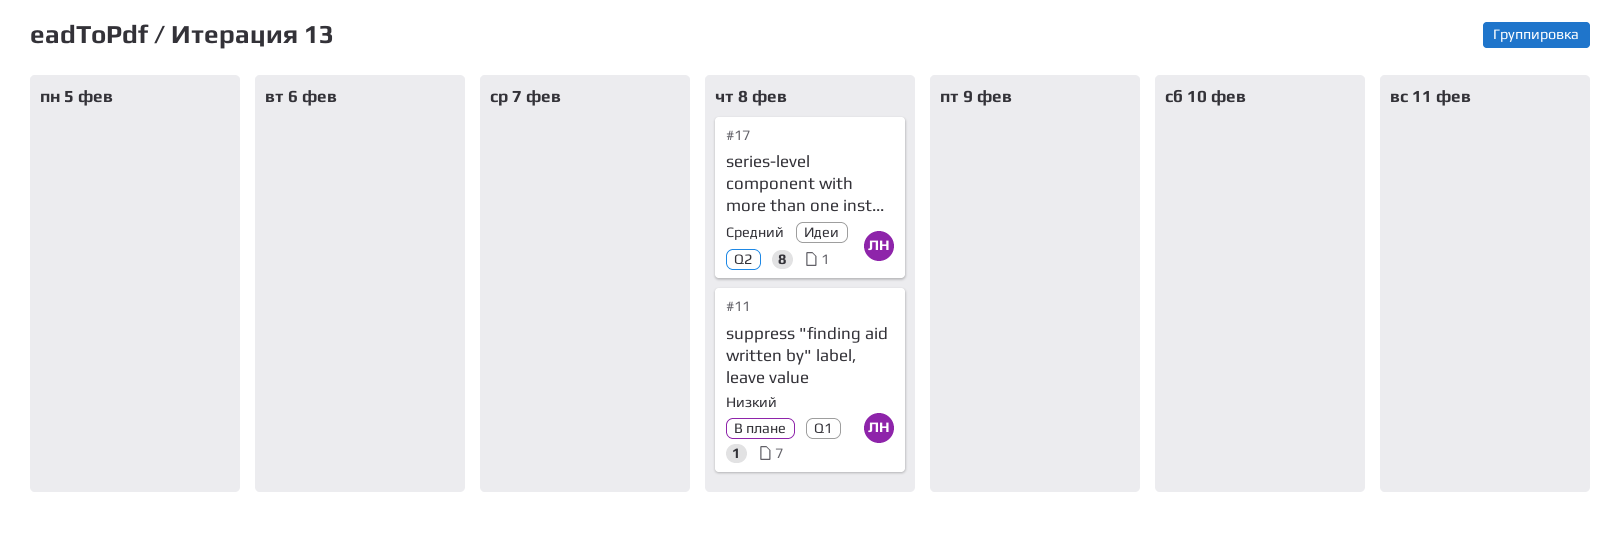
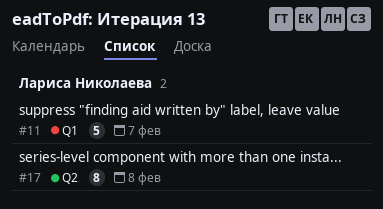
#11, estimate: 1 -> 5
#11, due: Feb 8 -> Feb 7

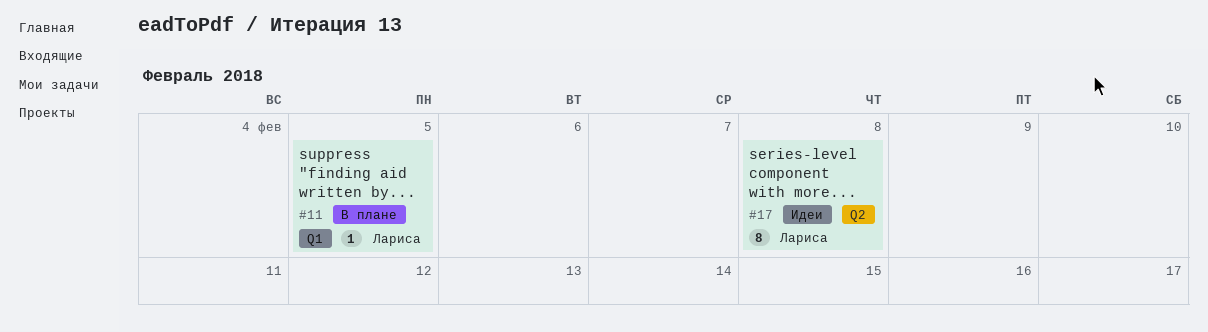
#11, estimate: 5 -> 1
#11, due: Feb 7 -> Feb 5

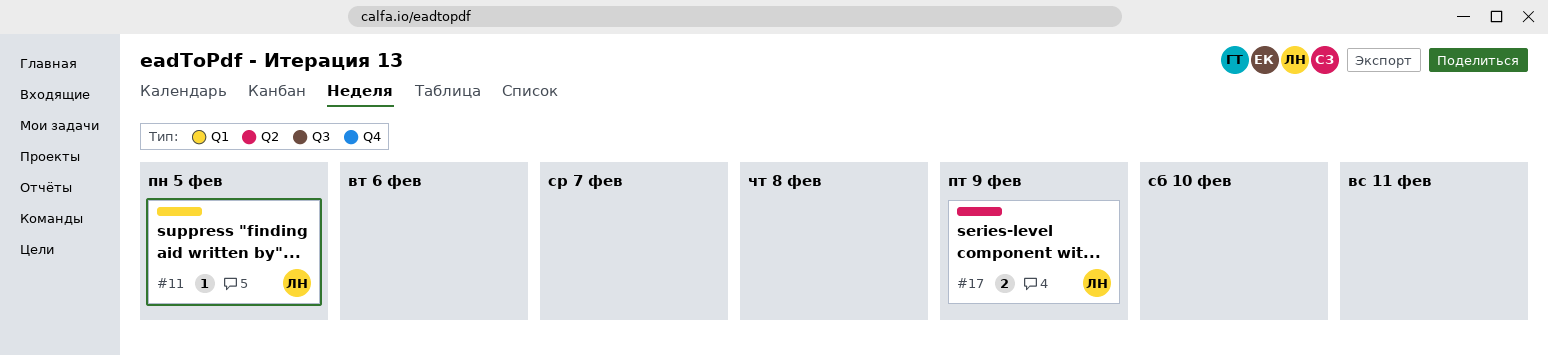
#17, estimate: 8 -> 2
#17, due: Feb 8 -> Feb 9

